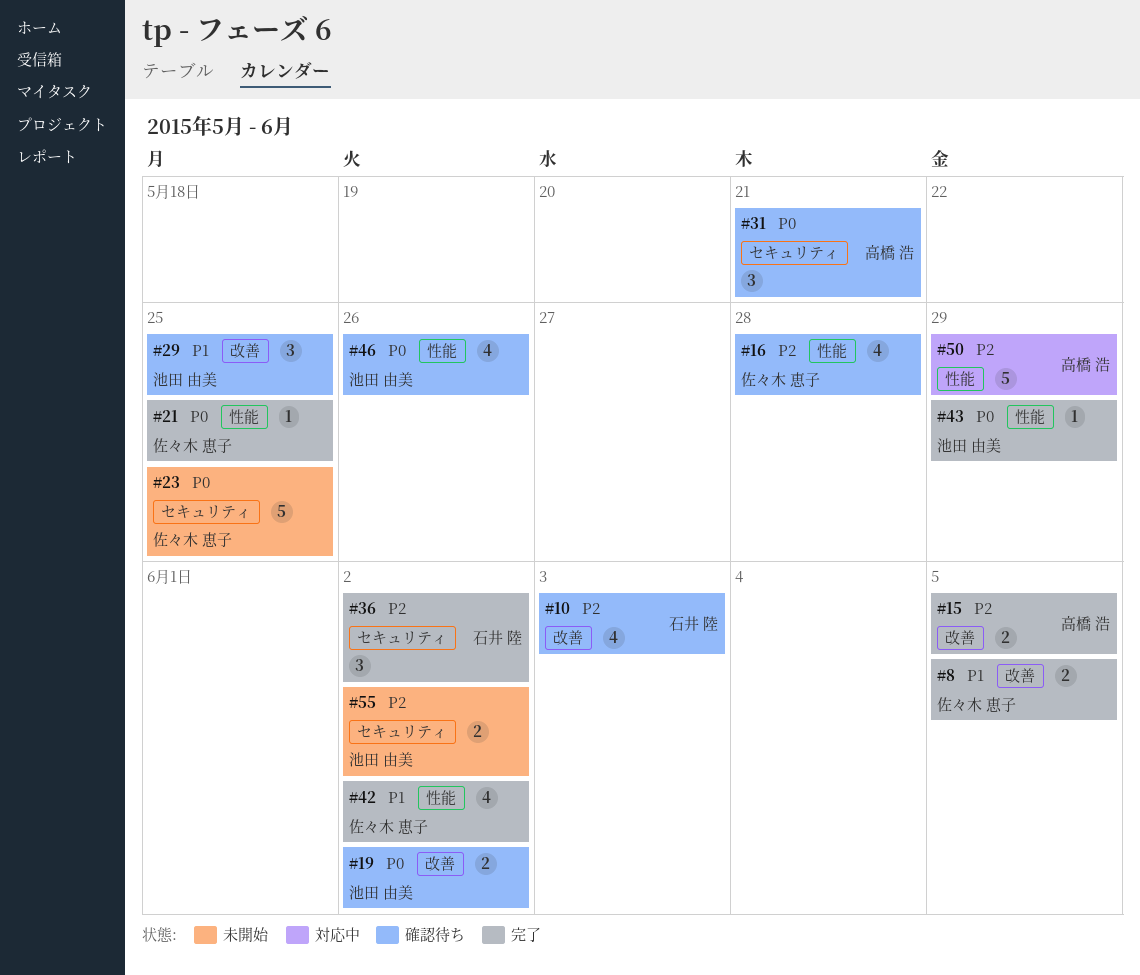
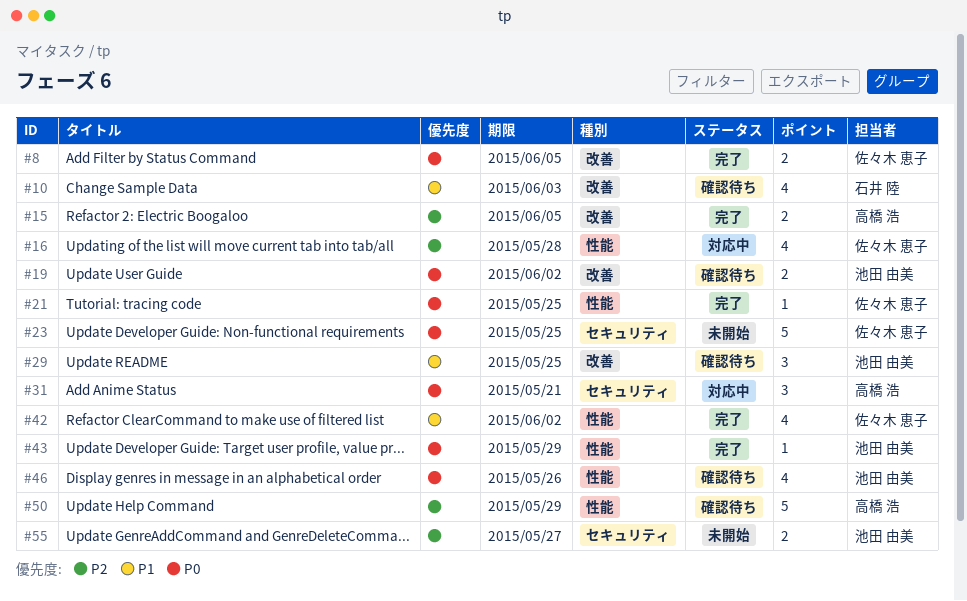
#8, priority: P1 -> P0
#10, priority: P2 -> P1
#16, status: 確認待ち -> 対応中
#31, status: 確認待ち -> 対応中
#36: present -> none
#50, status: 対応中 -> 確認待ち
#55, due: Jun 2 -> May 27

